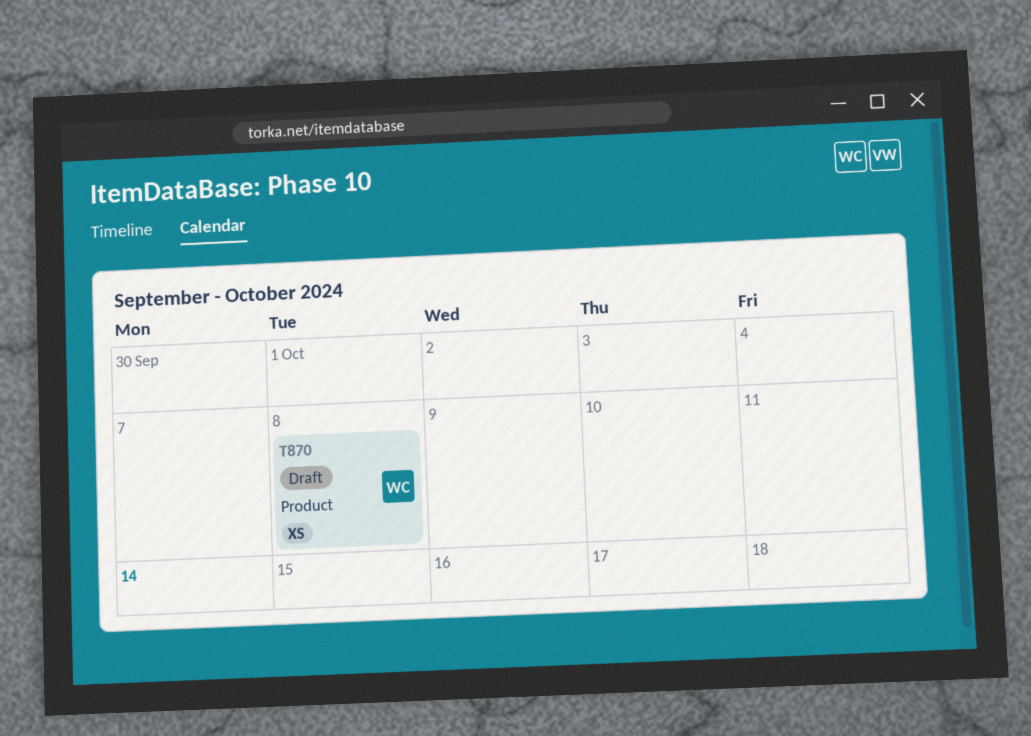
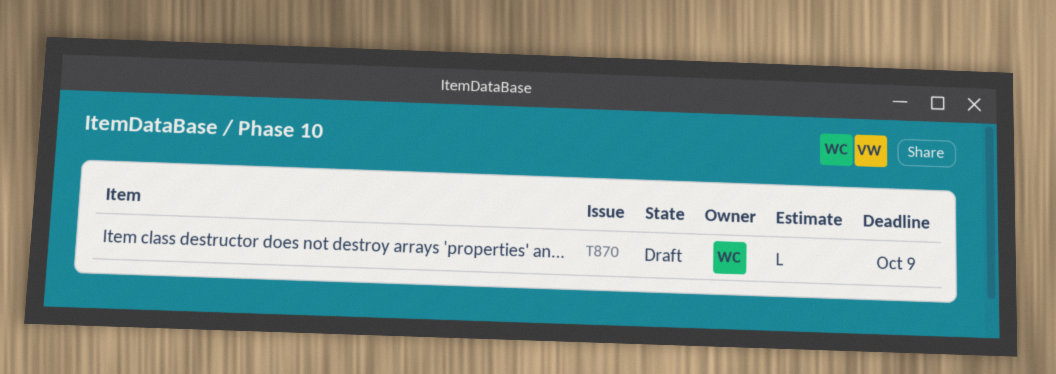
T870, estimate: XS -> L
T870, due: Oct 8 -> Oct 9

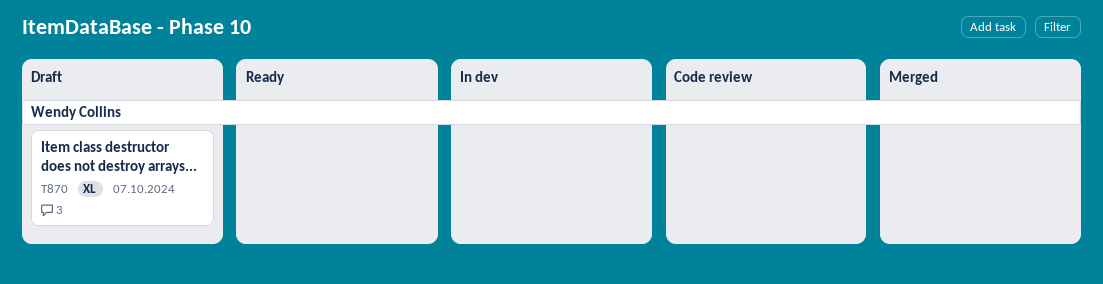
T870, estimate: L -> XL
T870, due: Oct 9 -> Oct 7

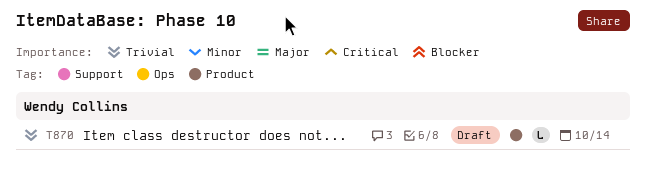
T870, estimate: XL -> L
T870, due: Oct 7 -> Oct 14

